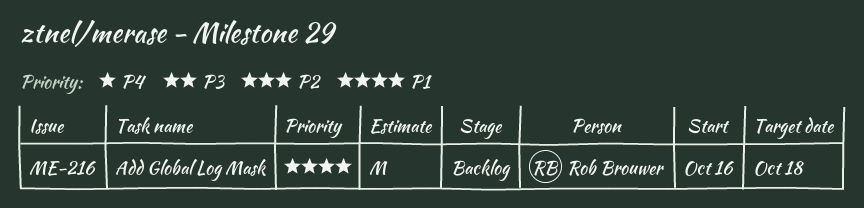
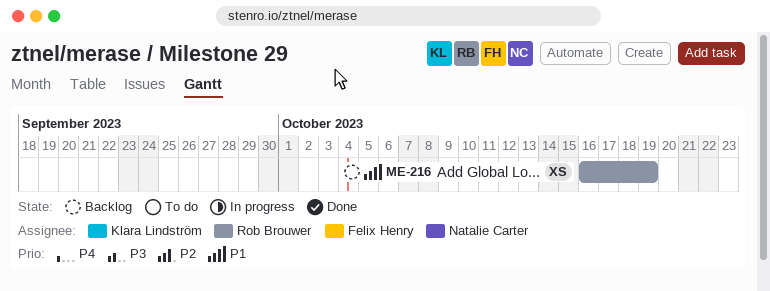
ME-216, estimate: M -> XS
ME-216, due: Oct 18 -> Oct 19

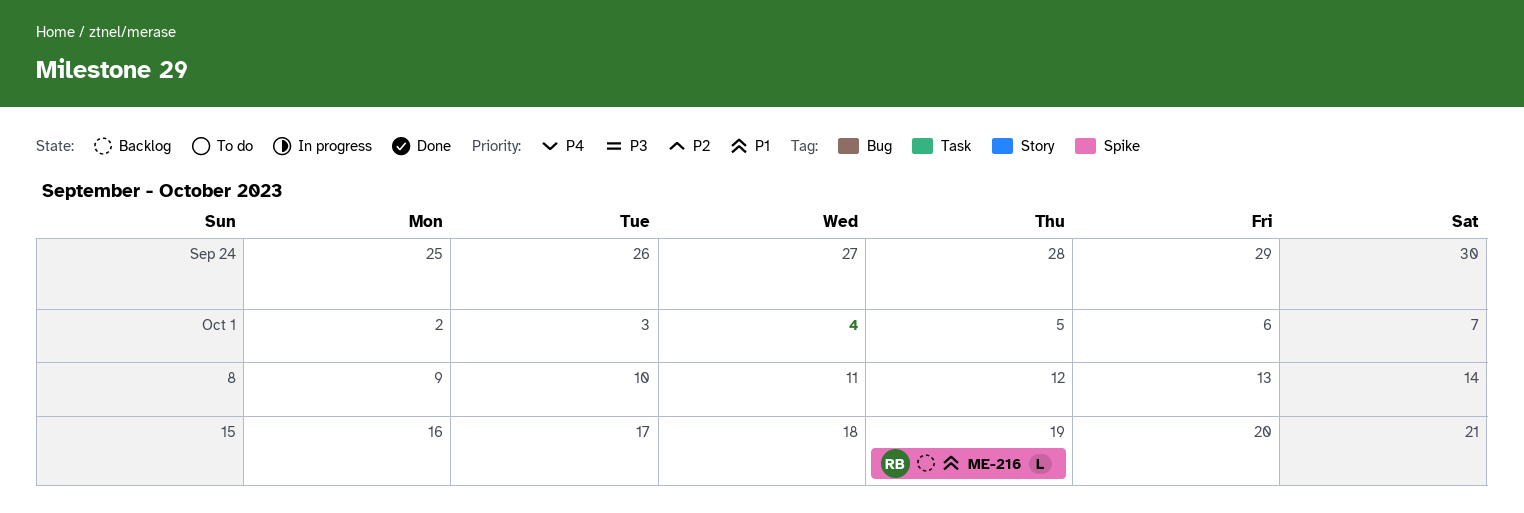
ME-216, estimate: XS -> L
ME-216, start: Oct 16 -> Oct 19

